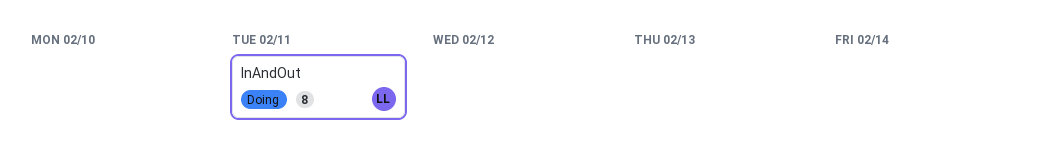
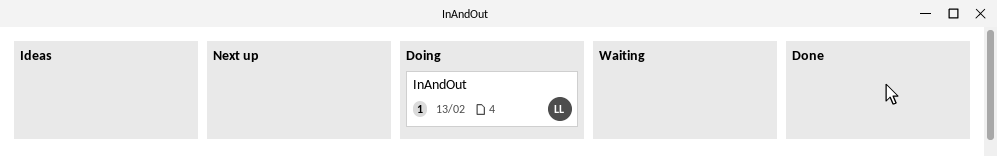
InAndOut, estimate: 8 -> 1
InAndOut, due: Feb 11 -> Feb 13

